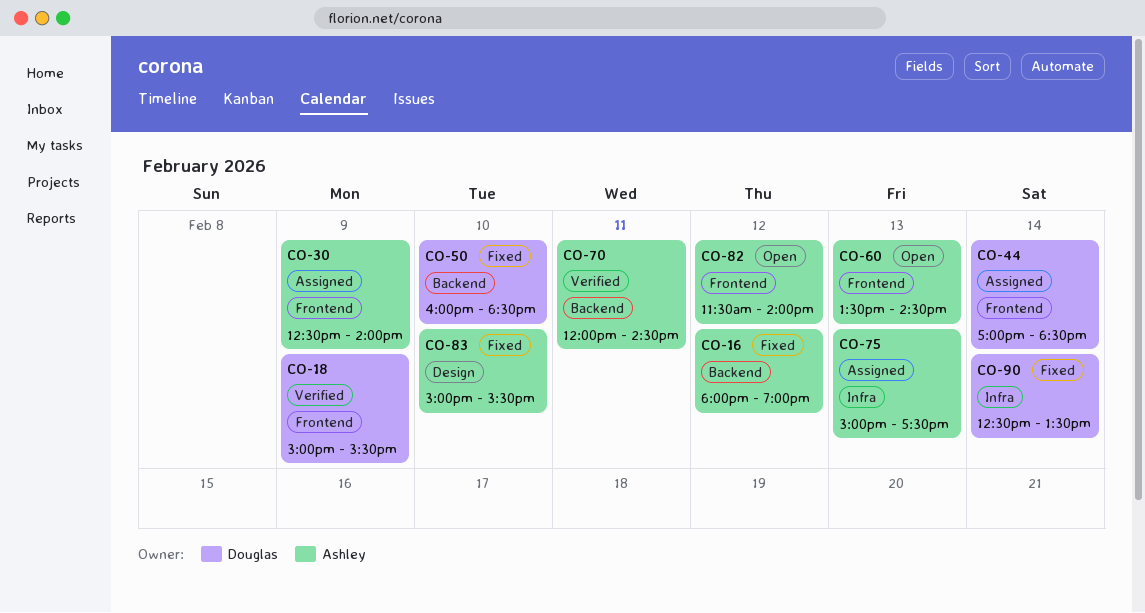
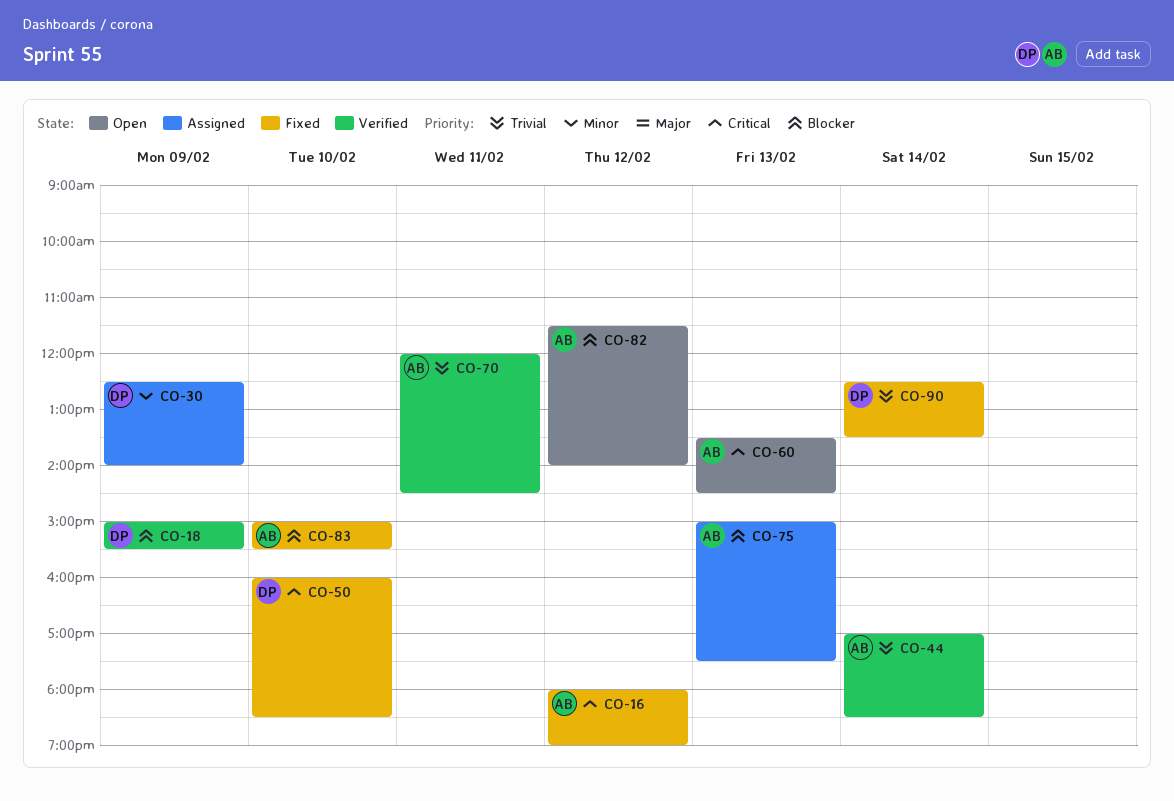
CO-30, owner: Ashley -> Douglas
CO-44, status: Assigned -> Verified
CO-44, owner: Douglas -> Ashley

